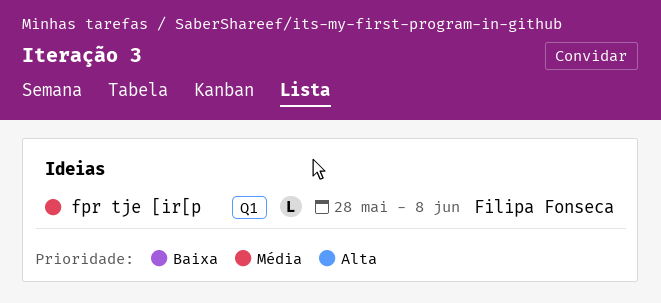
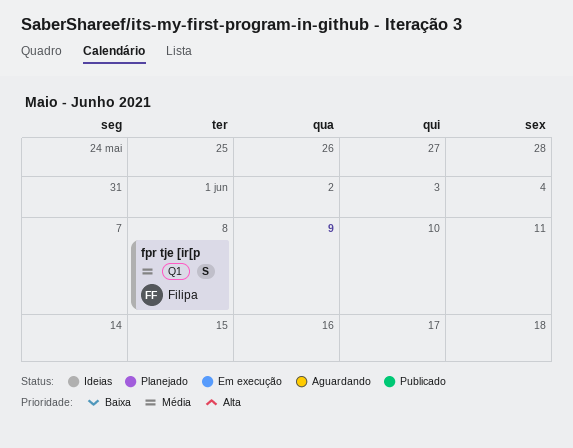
fpr tje [ir[p, estimate: L -> S

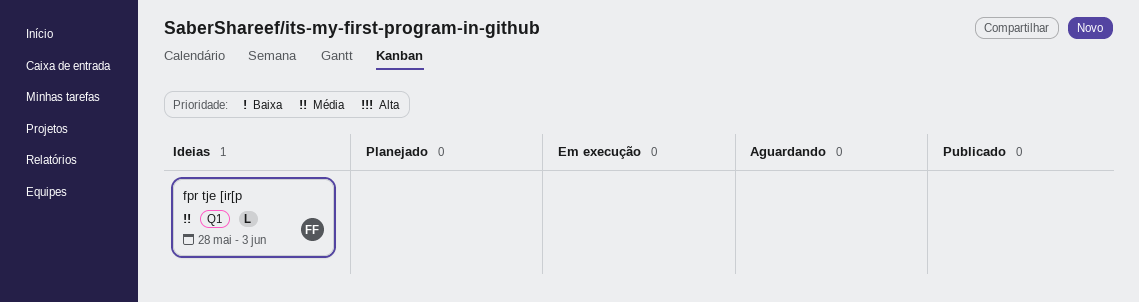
fpr tje [ir[p, estimate: S -> L
fpr tje [ir[p, due: Jun 8 -> Jun 3

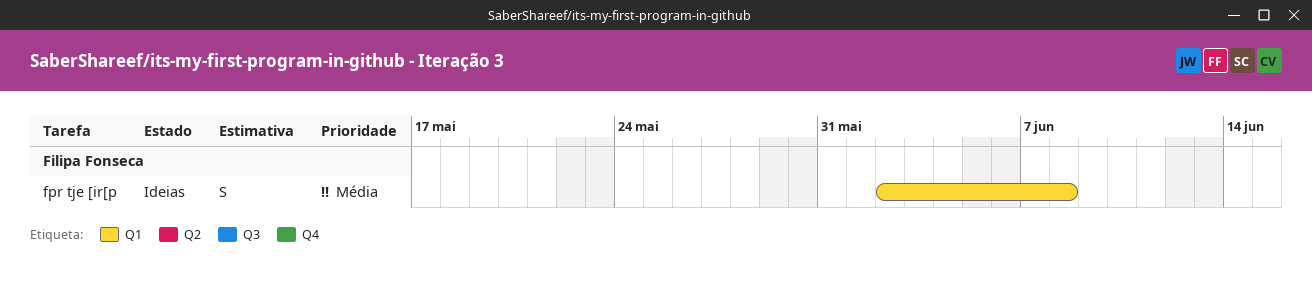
fpr tje [ir[p, estimate: L -> S
fpr tje [ir[p, start: May 28 -> Jun 2
fpr tje [ir[p, due: Jun 3 -> Jun 8

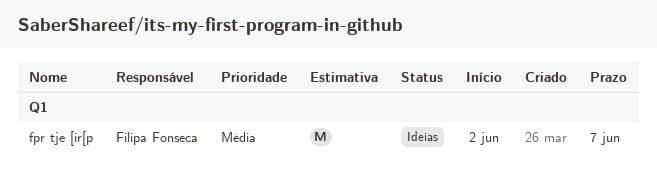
fpr tje [ir[p, estimate: S -> M
fpr tje [ir[p, due: Jun 8 -> Jun 7

